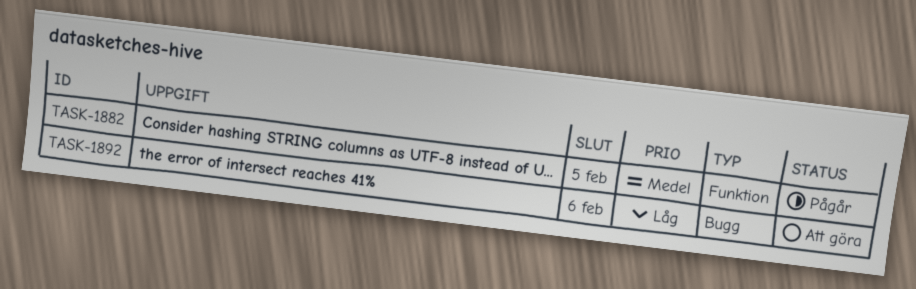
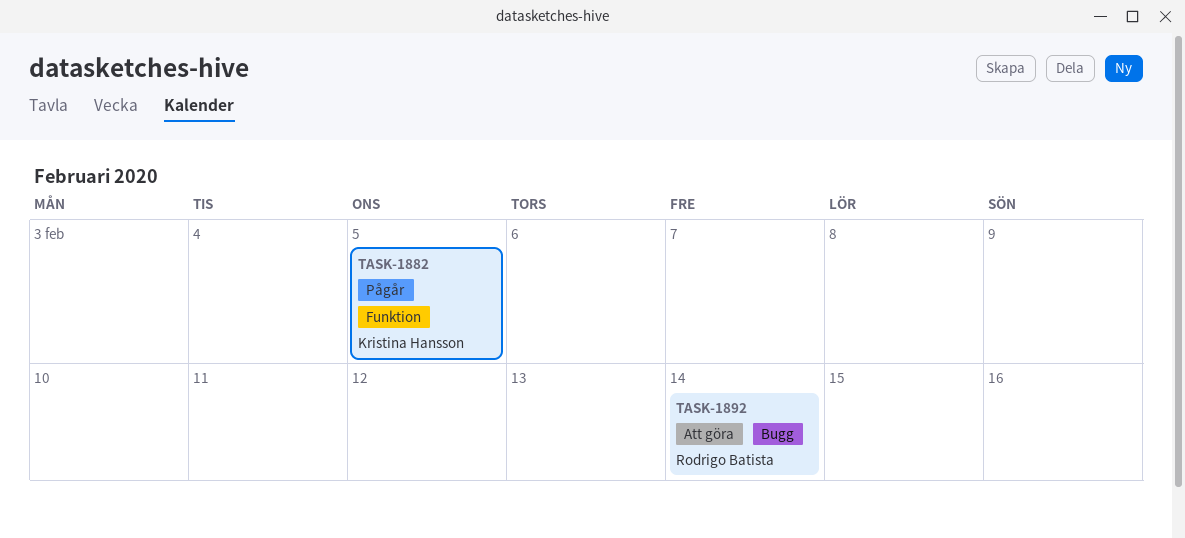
TASK-1892, due: Feb 6 -> Feb 14

